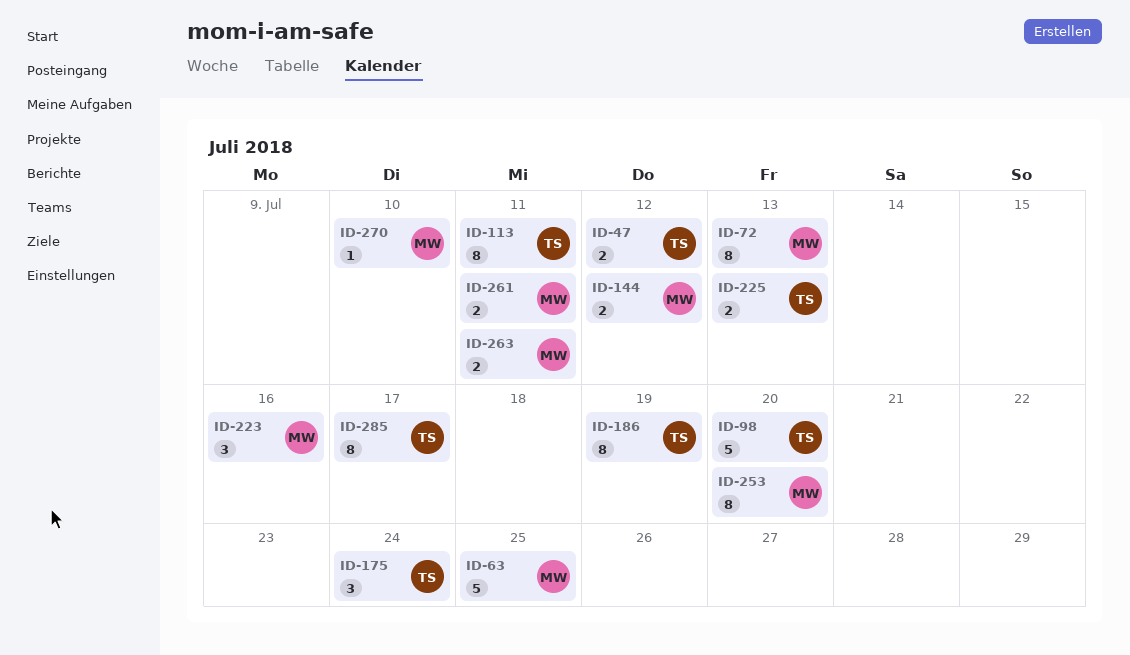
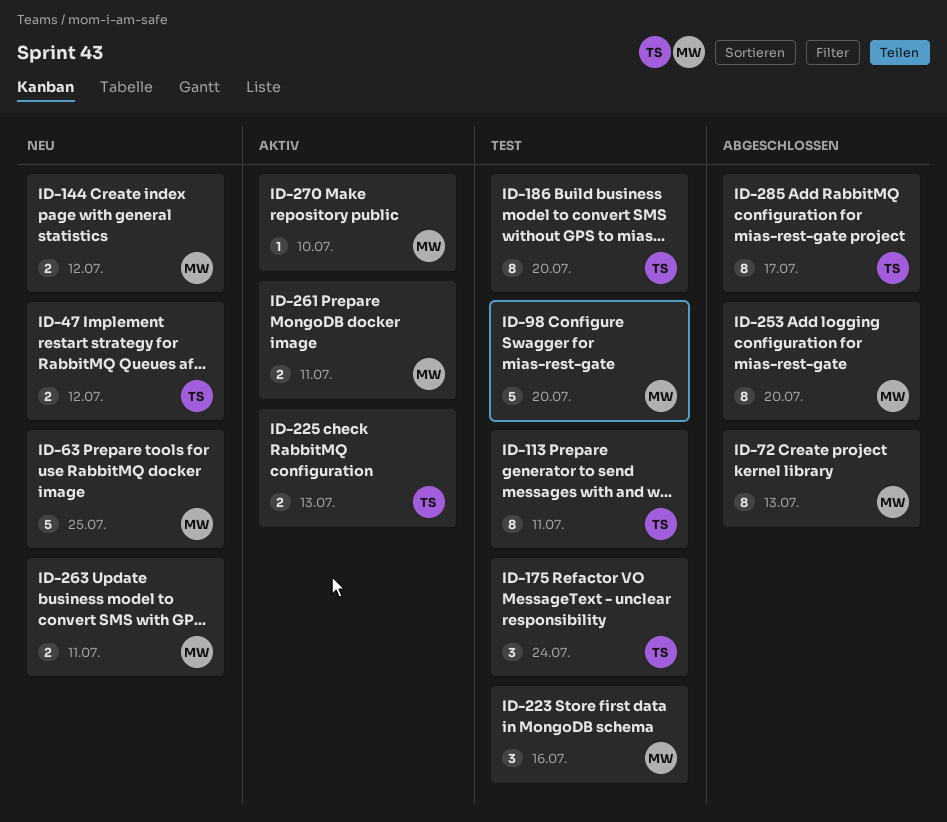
ID-98, owner: TS -> MW
ID-186, due: Jul 19 -> Jul 20

